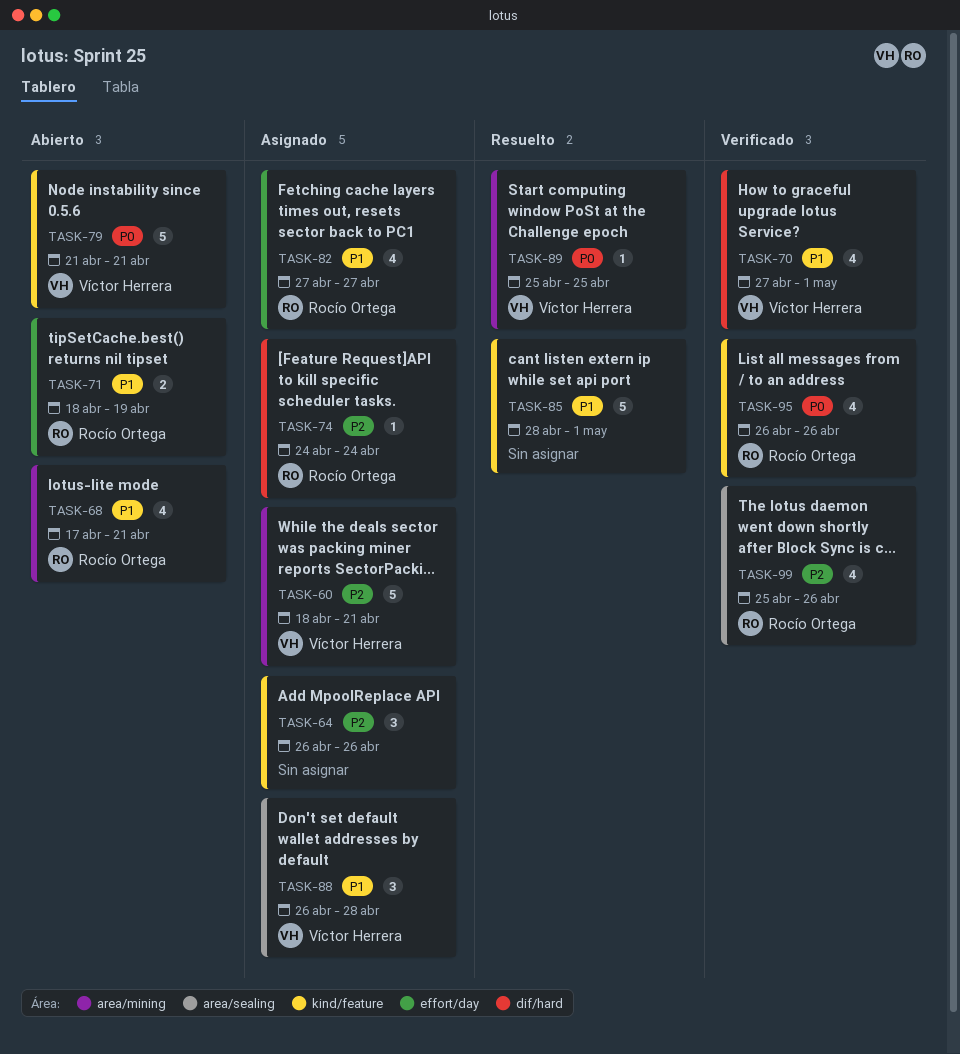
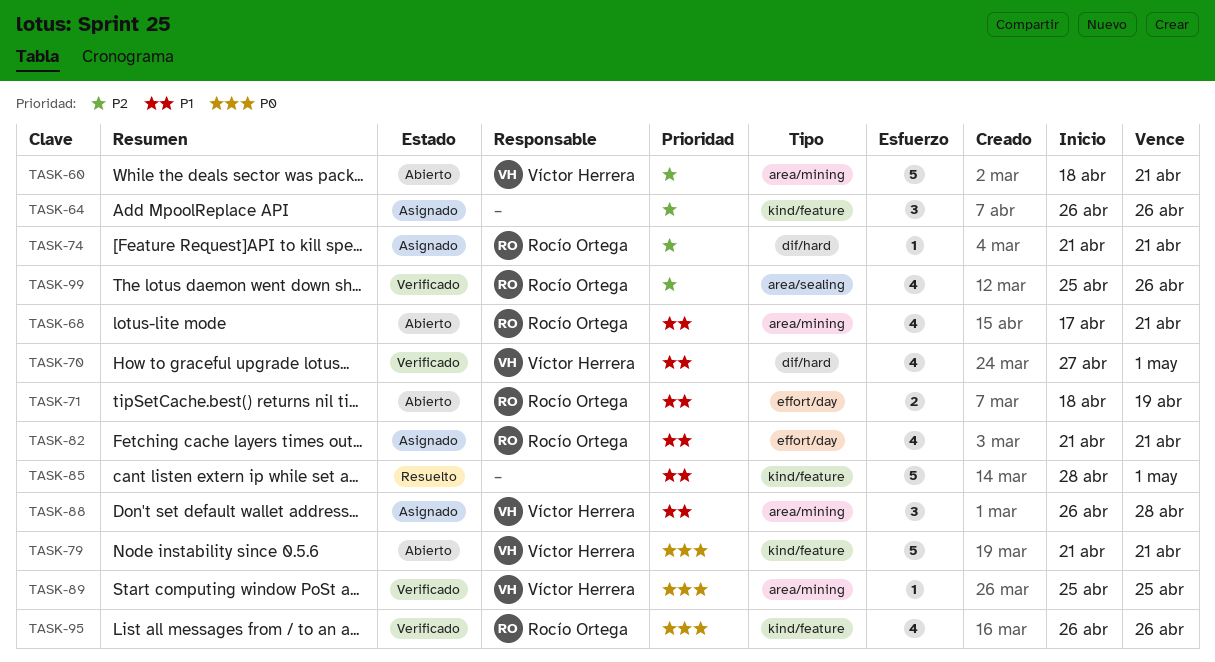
TASK-60, status: Asignado -> Abierto
TASK-74, start: Apr 24 -> Apr 21
TASK-74, due: Apr 24 -> Apr 21
TASK-82, start: Apr 27 -> Apr 21
TASK-82, due: Apr 27 -> Apr 21
TASK-88, label: area/sealing -> area/mining
TASK-89, status: Resuelto -> Verificado

